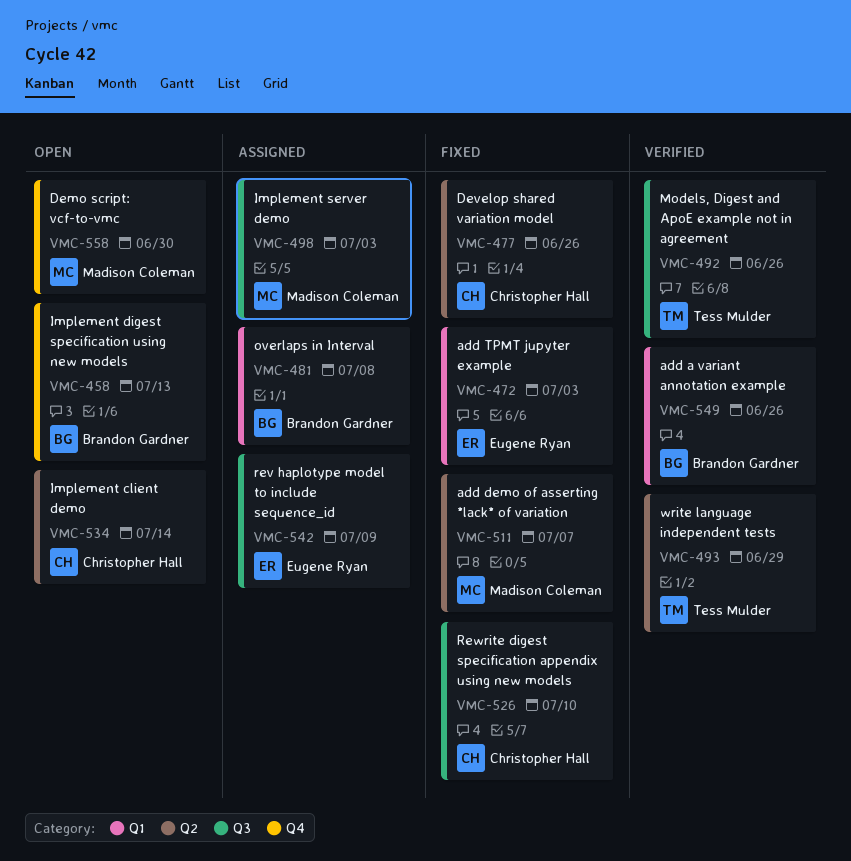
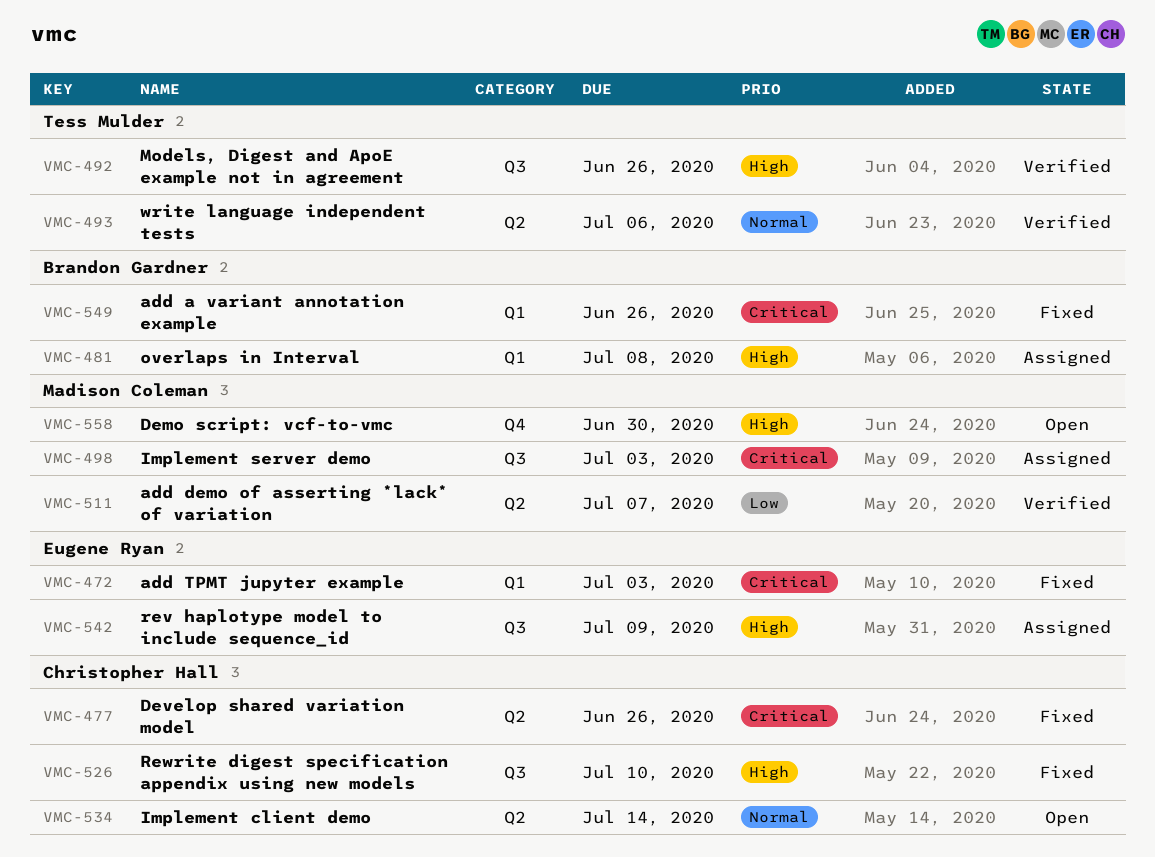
VMC-458: present -> none
VMC-493, due: Jun 29 -> Jul 6
VMC-511, status: Fixed -> Verified
VMC-549, status: Verified -> Fixed

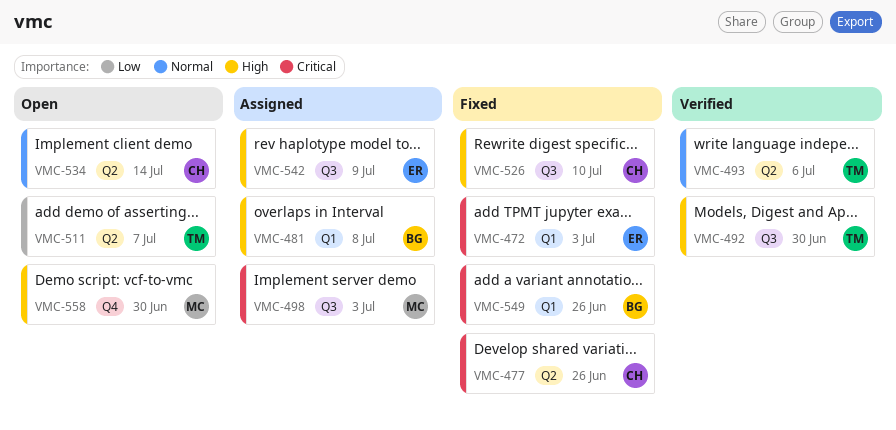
VMC-492, due: Jun 26 -> Jun 30
VMC-511, status: Verified -> Open
VMC-511, owner: Madison Coleman -> Tess Mulder

